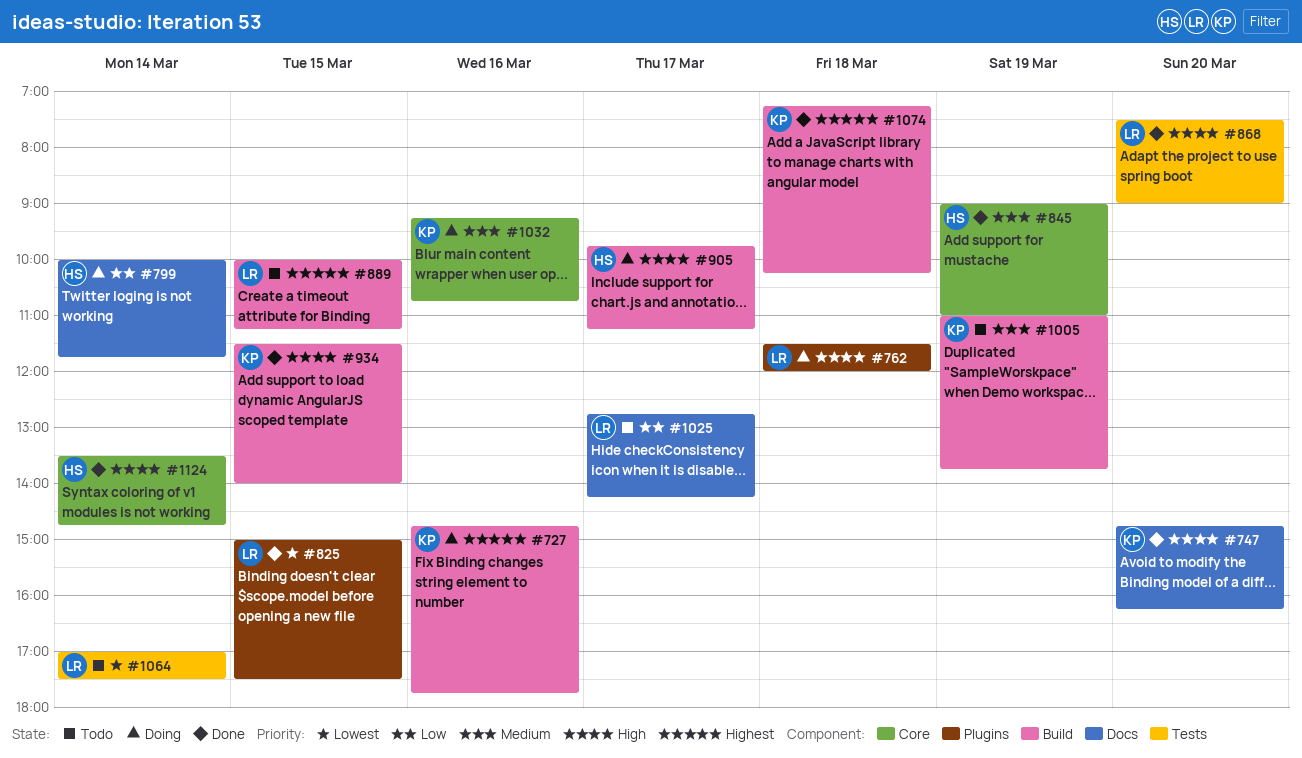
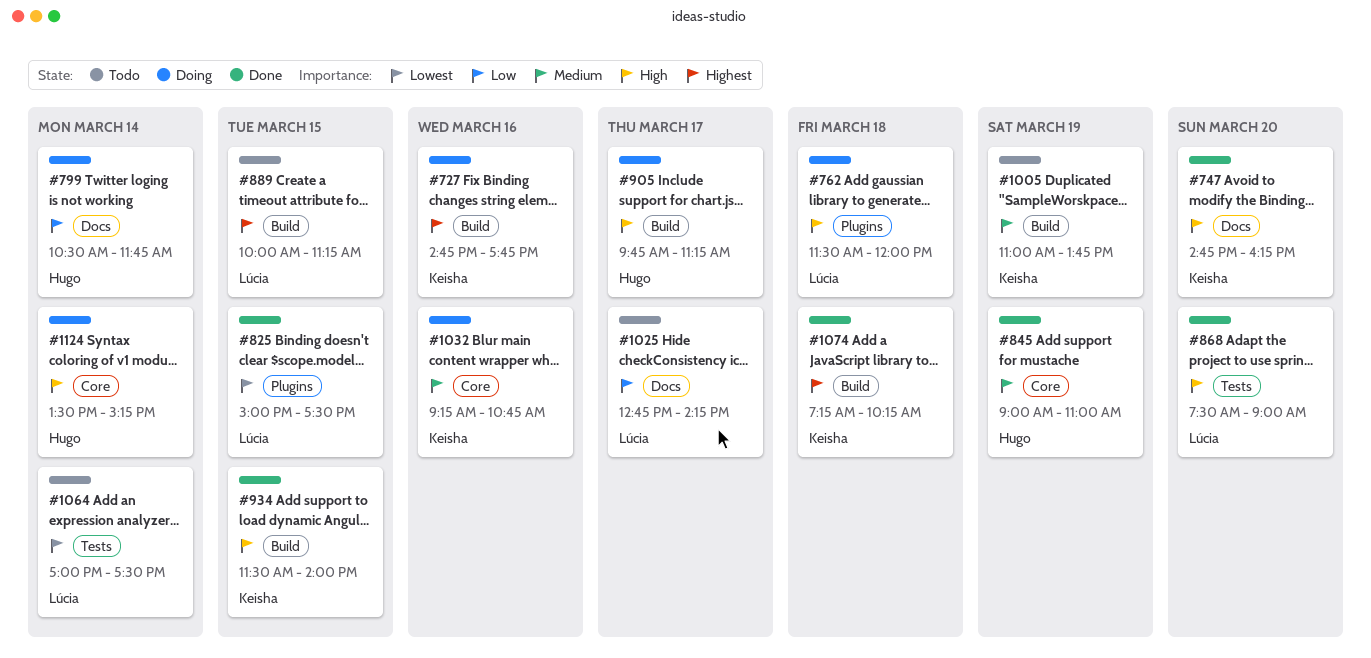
#799, begins: 10:00 -> 10:30
#1124, status: Done -> Doing
#1124, ends: 14:45 -> 15:15

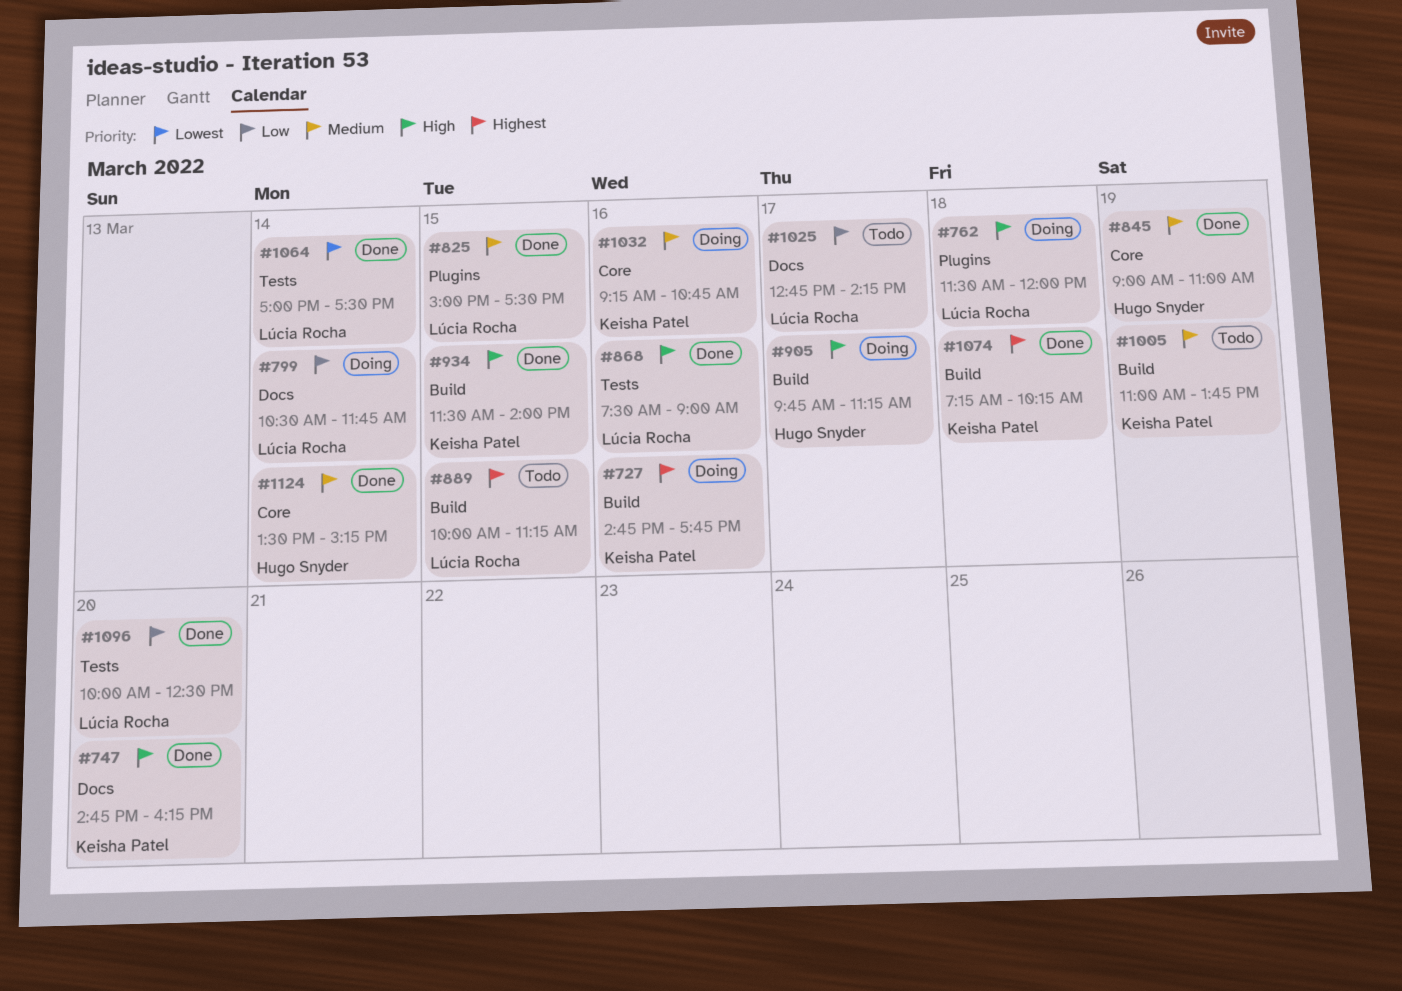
#799, owner: Hugo Snyder -> Lúcia Rocha
#825, priority: Lowest -> Medium
#868, day: Mar 20 -> Mar 16
#1064, status: Todo -> Done
#1096: none -> present
#1124, status: Doing -> Done
#1124, priority: High -> Medium

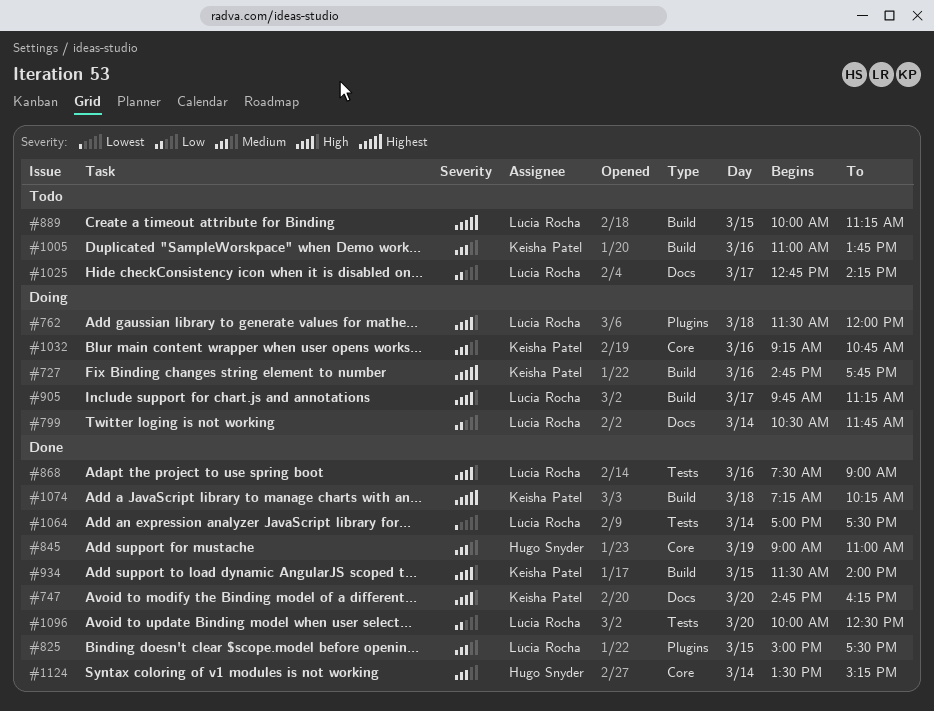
#905, owner: Hugo Snyder -> Lúcia Rocha
#1005, day: Mar 19 -> Mar 16

